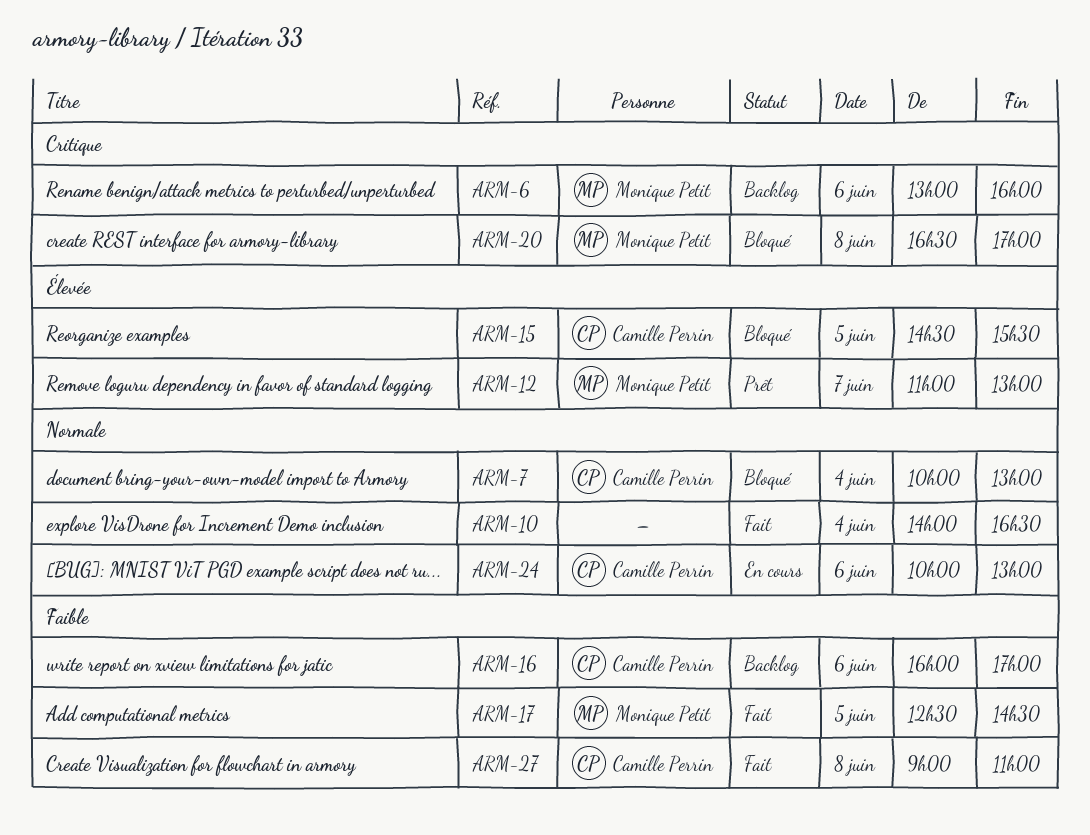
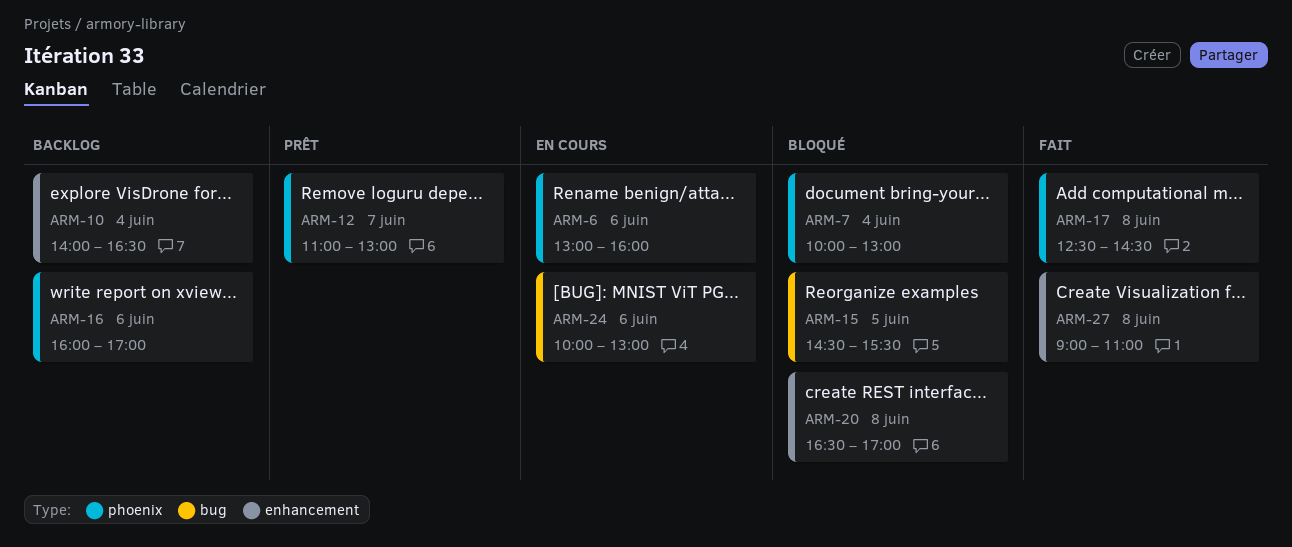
ARM-6, status: Backlog -> En cours
ARM-10, status: Fait -> Backlog
ARM-17, day: Jun 5 -> Jun 8

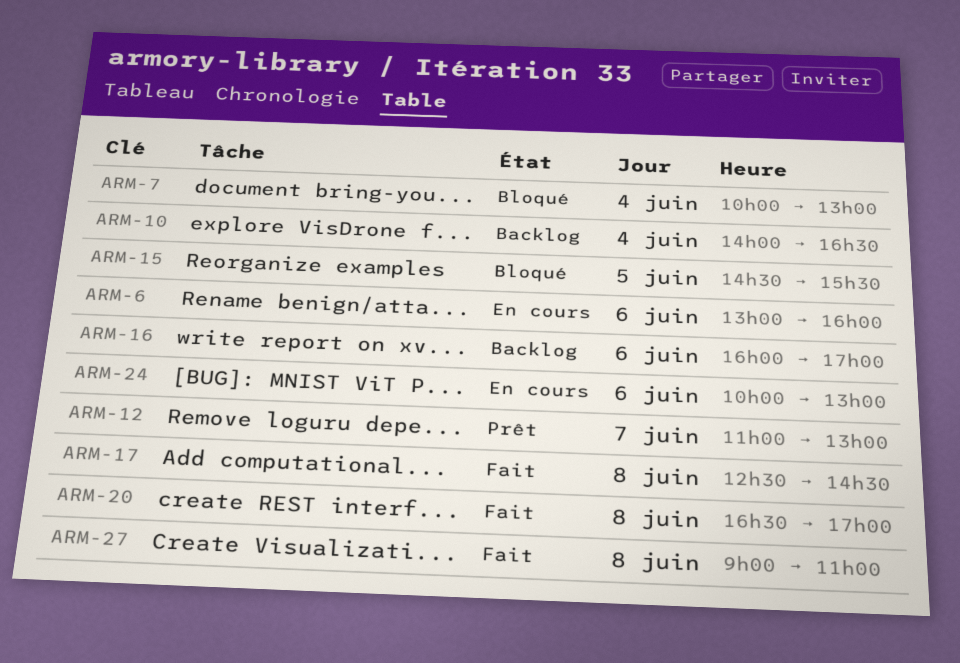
ARM-20, status: Bloqué -> Fait

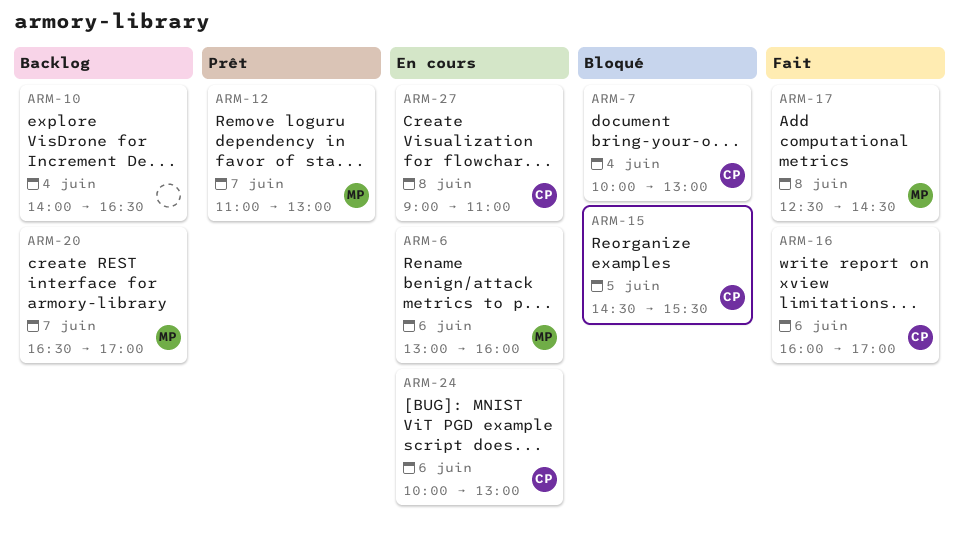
ARM-16, status: Backlog -> Fait
ARM-20, status: Fait -> Backlog
ARM-20, day: Jun 8 -> Jun 7
ARM-27, status: Fait -> En cours

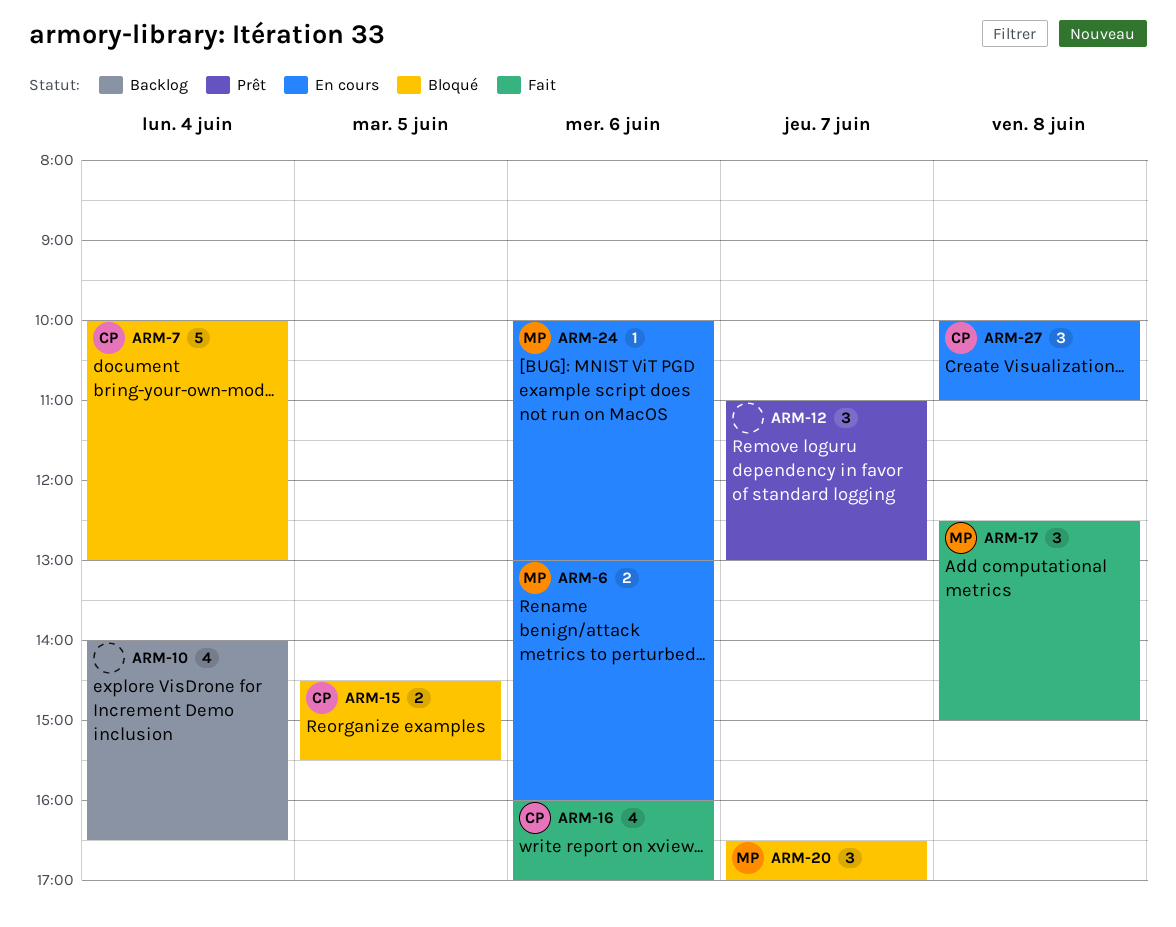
ARM-12, owner: MP -> none
ARM-17, ends: 14:30 -> 15:00
ARM-20, status: Backlog -> Bloqué
ARM-24, owner: CP -> MP
ARM-27, begins: 09:00 -> 10:00

